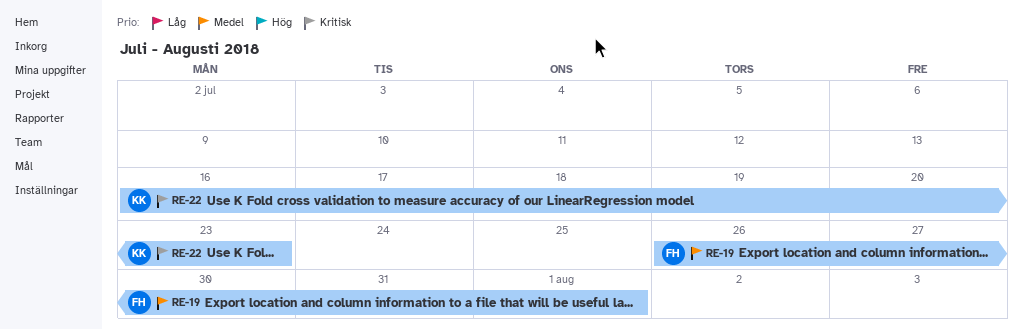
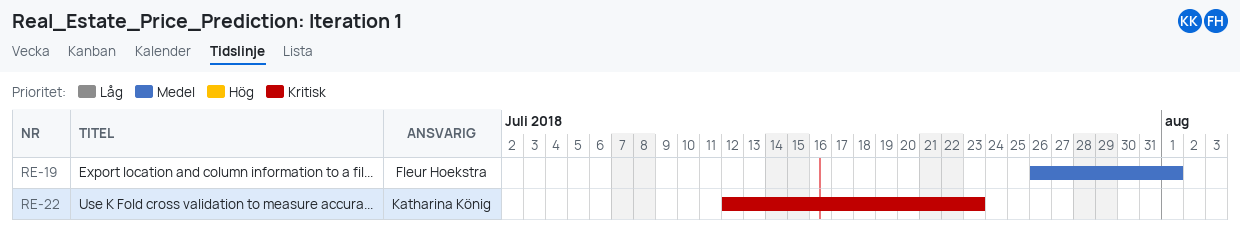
RE-22, start: Jul 16 -> Jul 12

